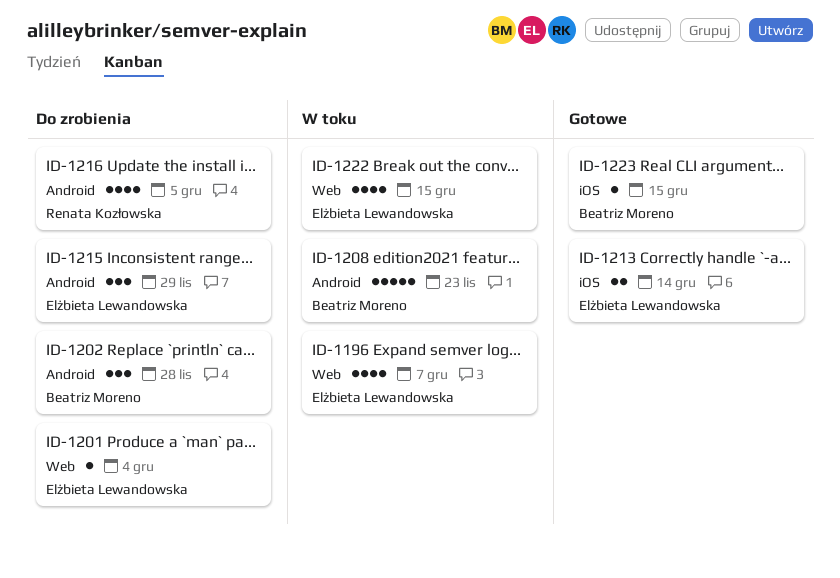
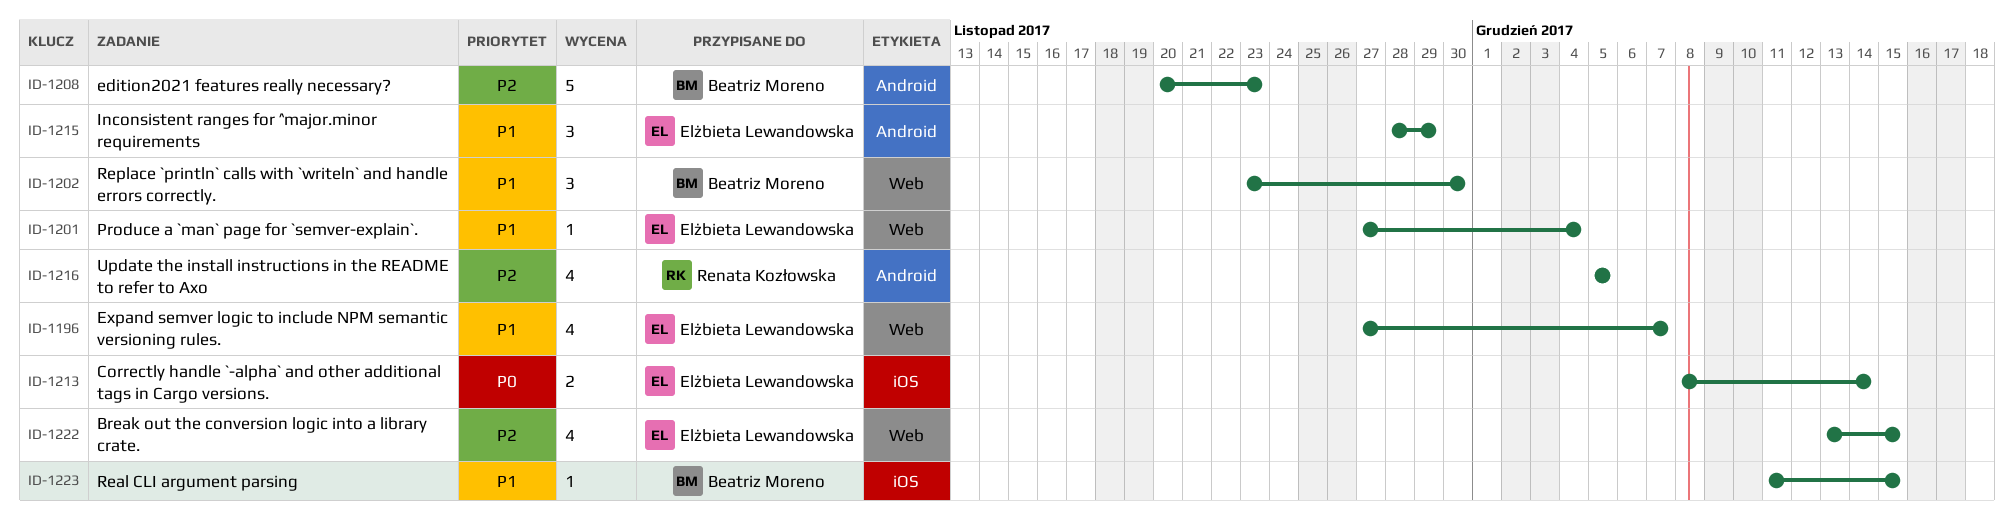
ID-1202, label: Android -> Web
ID-1202, due: Nov 28 -> Nov 30

